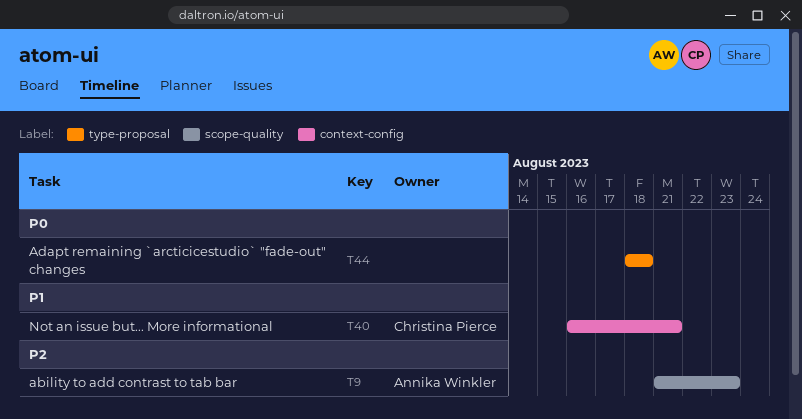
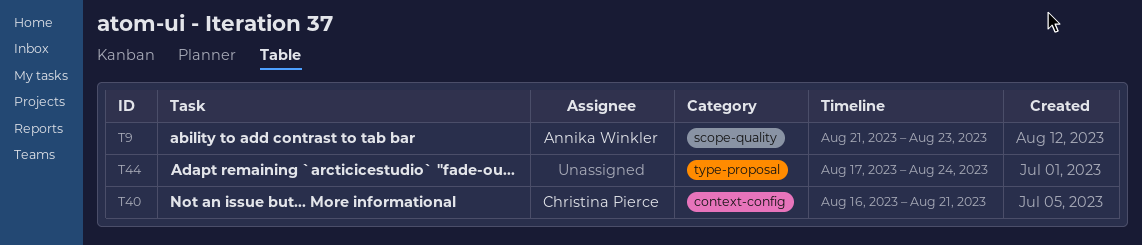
T44, start: Aug 18 -> Aug 17
T44, due: Aug 18 -> Aug 24

